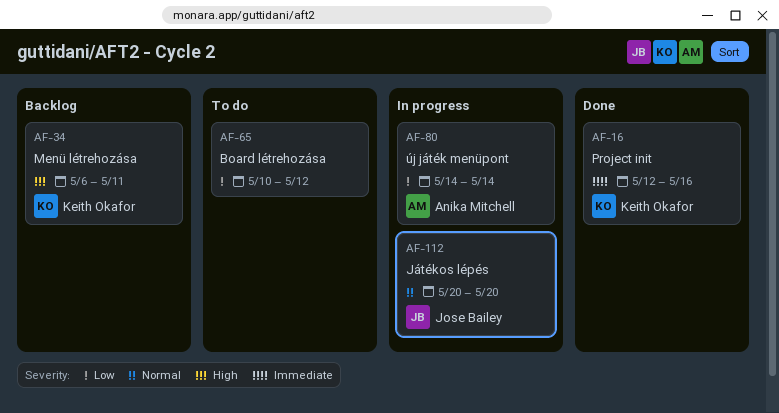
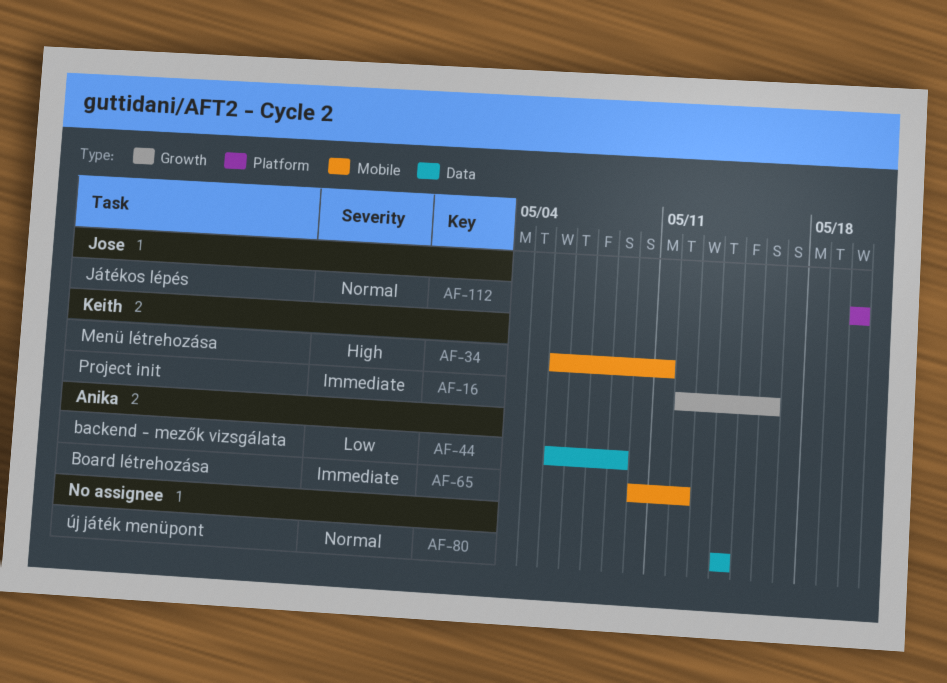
AF-44: none -> present
AF-65, owner: none -> Anika Mitchell
AF-65, priority: Low -> Immediate
AF-80, owner: Anika Mitchell -> none
AF-80, priority: Low -> Normal

